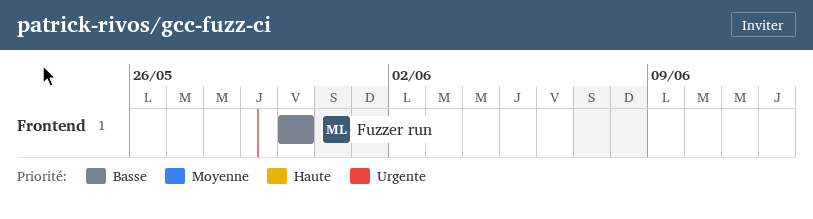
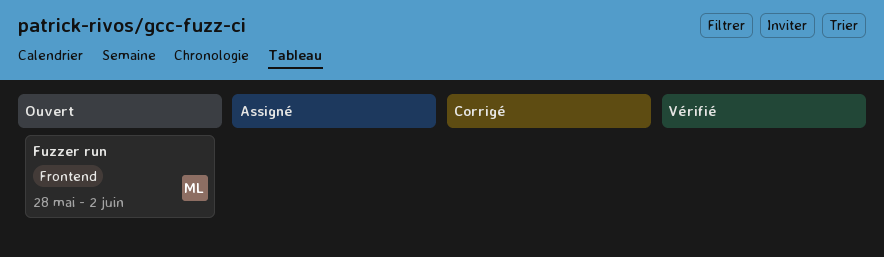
Fuzzer run, start: May 30 -> May 28
Fuzzer run, due: May 30 -> Jun 2

